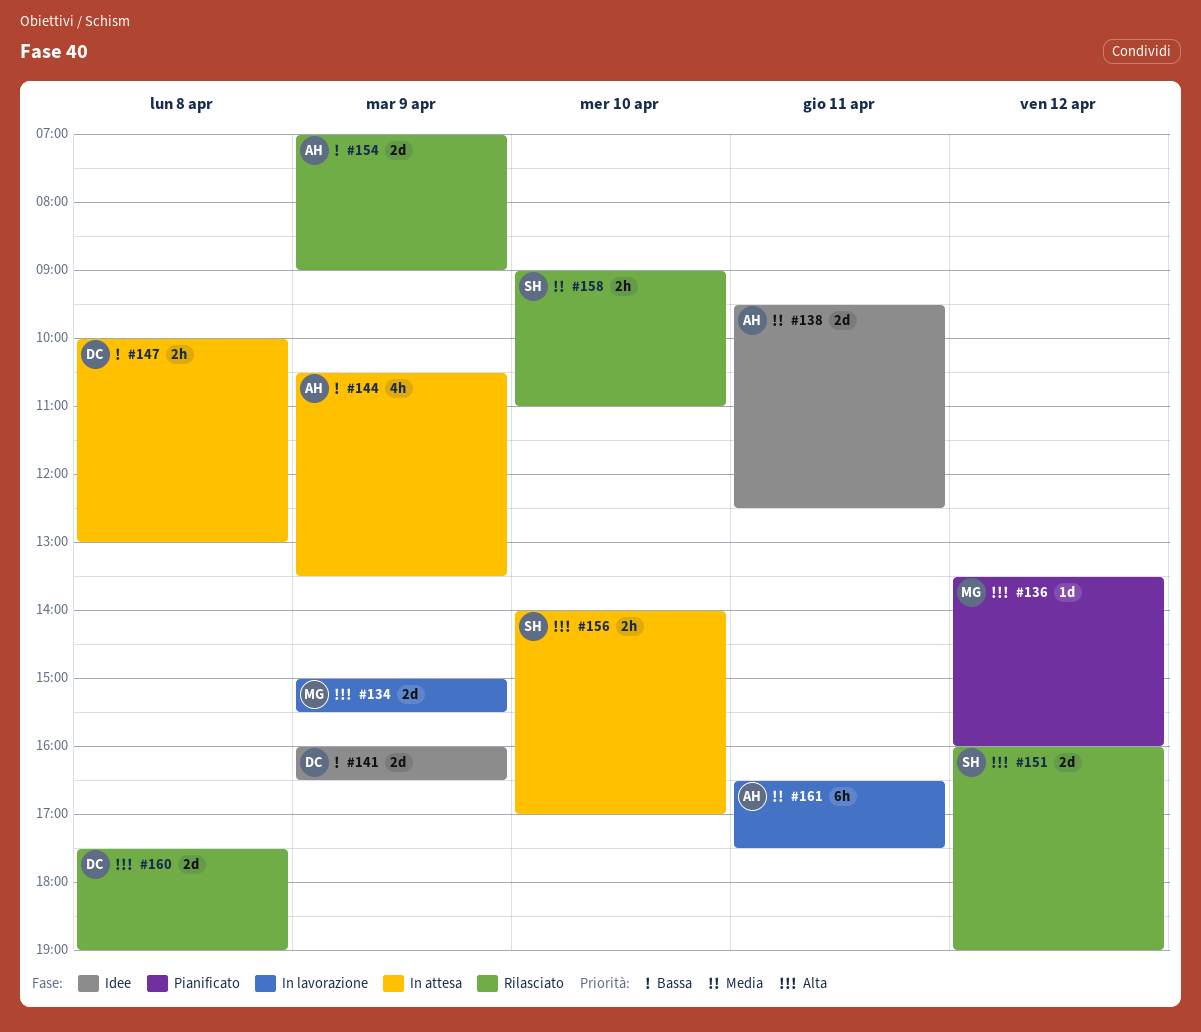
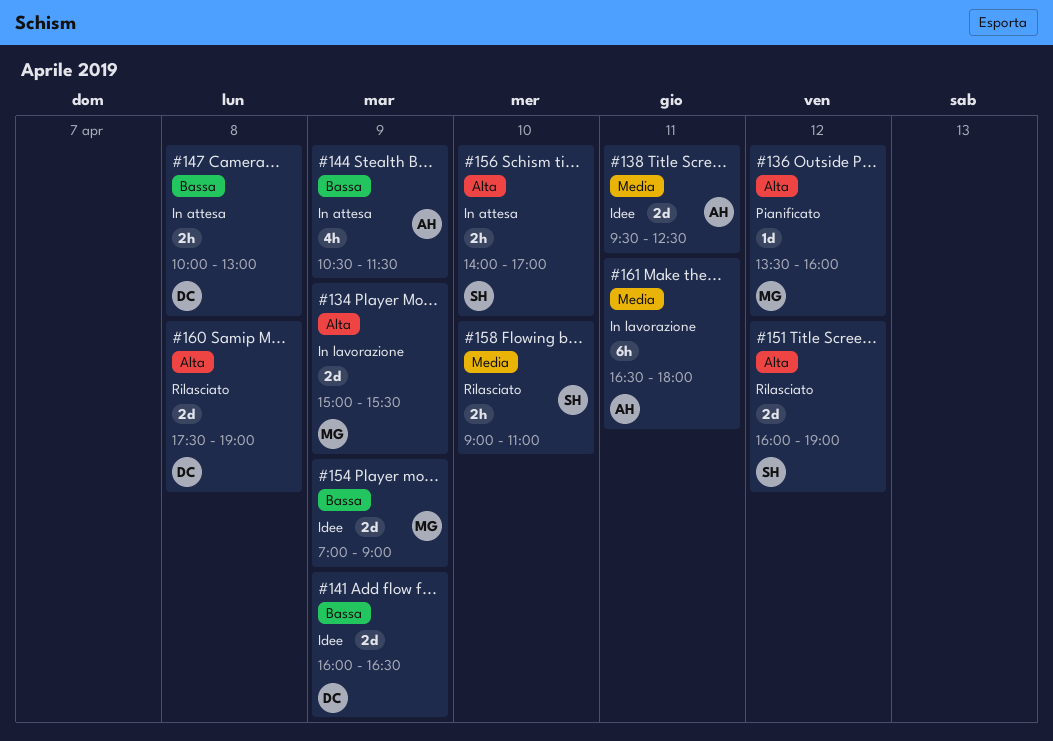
#144, ends: 13:30 -> 11:30
#154, status: Rilasciato -> Idee
#154, owner: AH -> MG
#161, ends: 17:30 -> 18:00

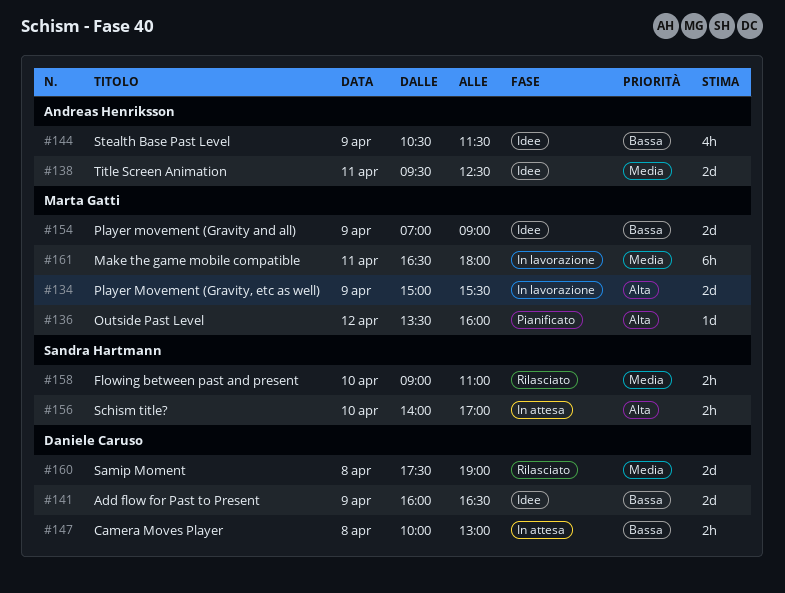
#144, status: In attesa -> Idee
#151: present -> none
#160, priority: Alta -> Media
#161, owner: Andreas Henriksson -> Marta Gatti

